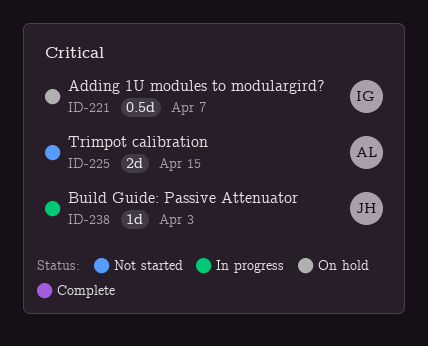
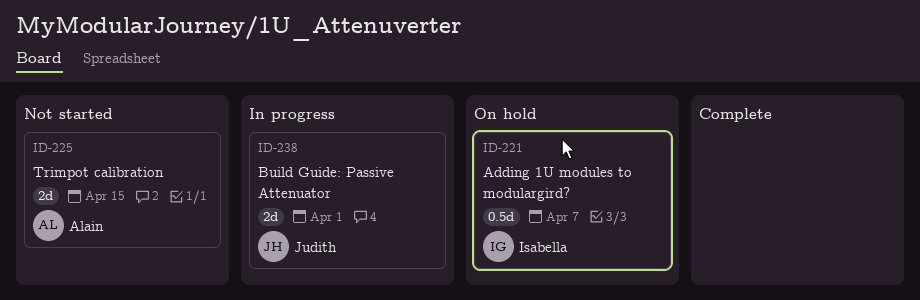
ID-238, estimate: 1d -> 2d
ID-238, due: Apr 3 -> Apr 1

